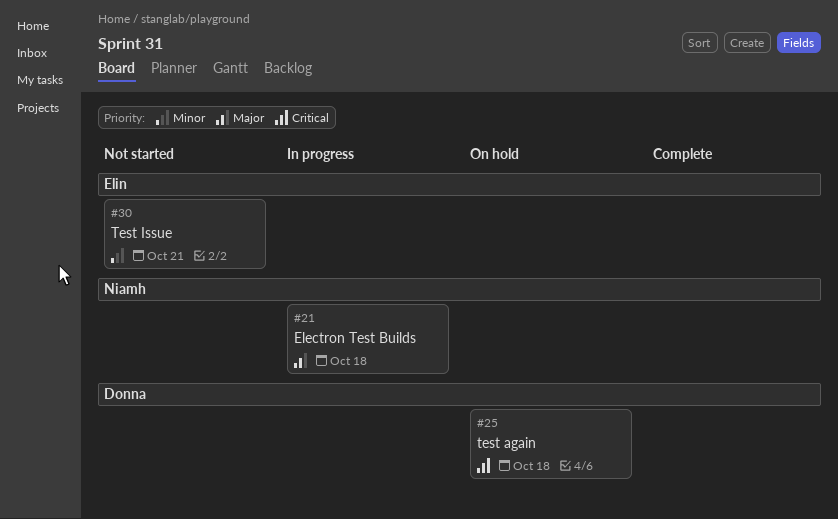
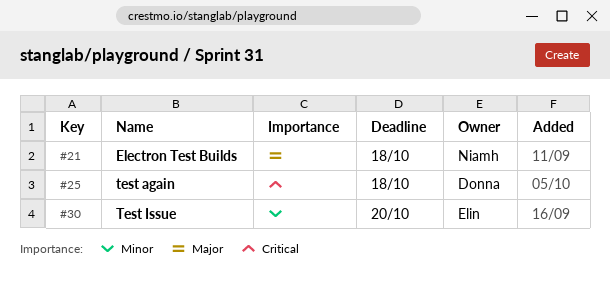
#30, due: Oct 21 -> Oct 20

